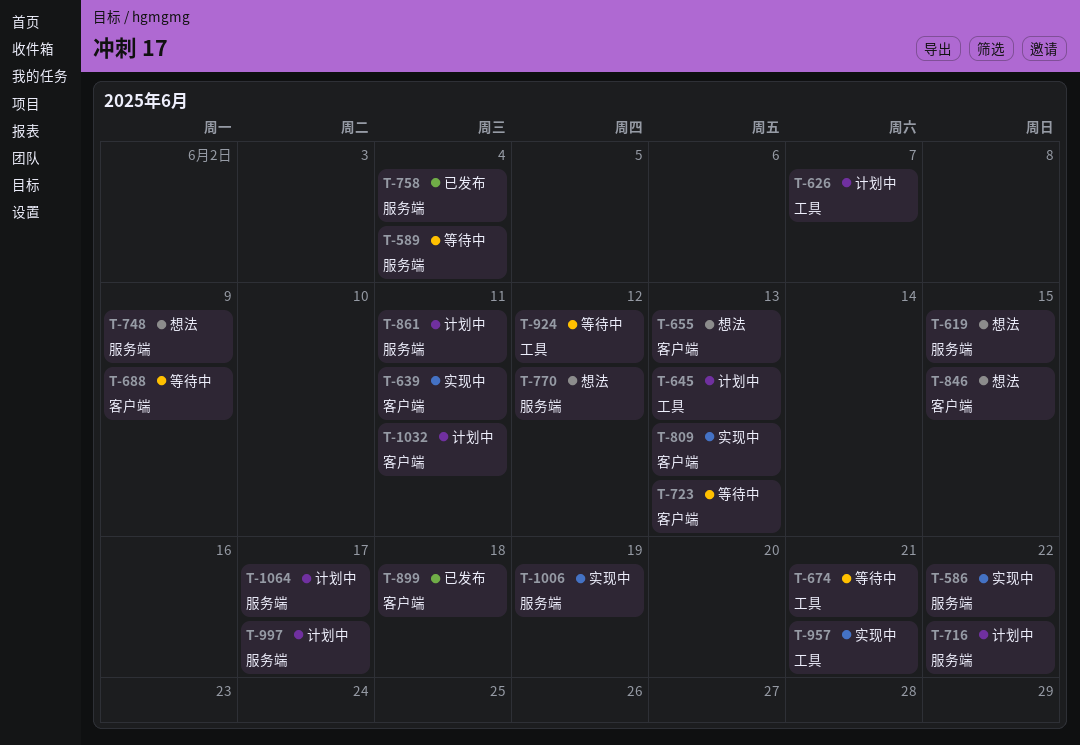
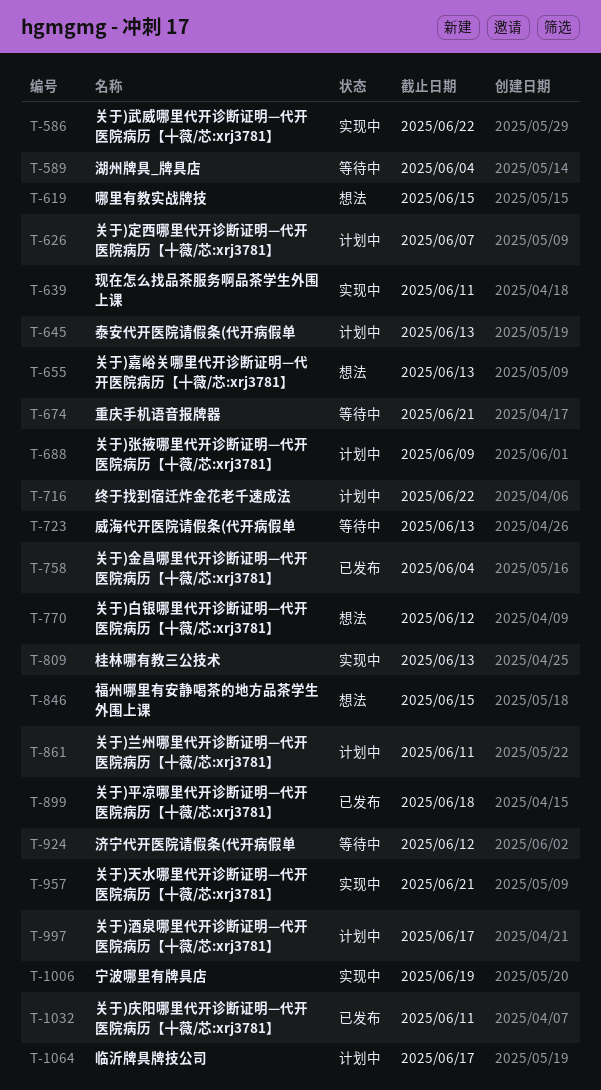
T-688, status: 等待中 -> 计划中
T-748: present -> none
T-1032, status: 计划中 -> 已发布

